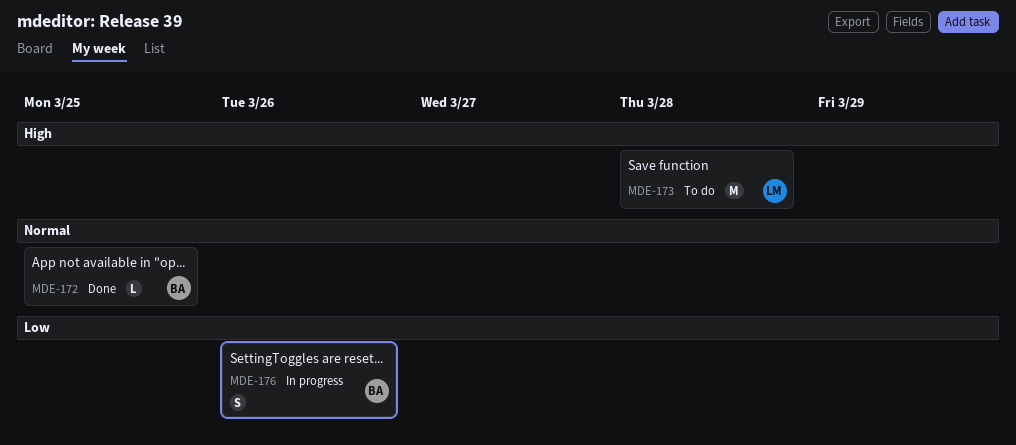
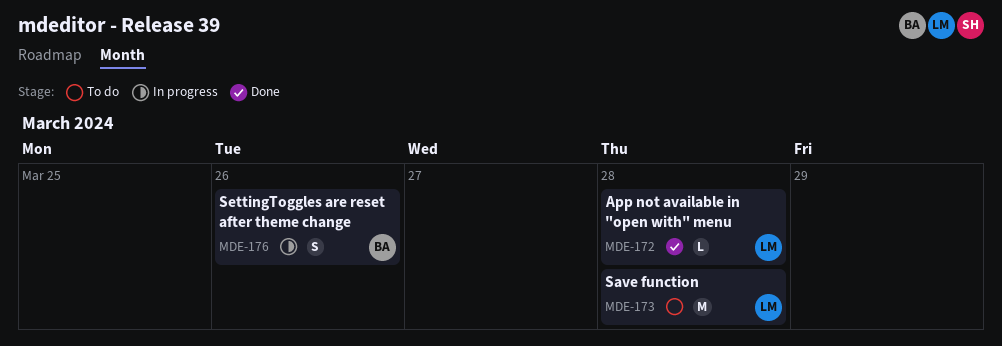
MDE-172, owner: BA -> LM
MDE-172, due: Mar 25 -> Mar 28

